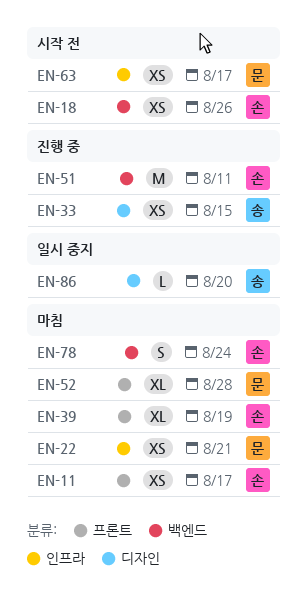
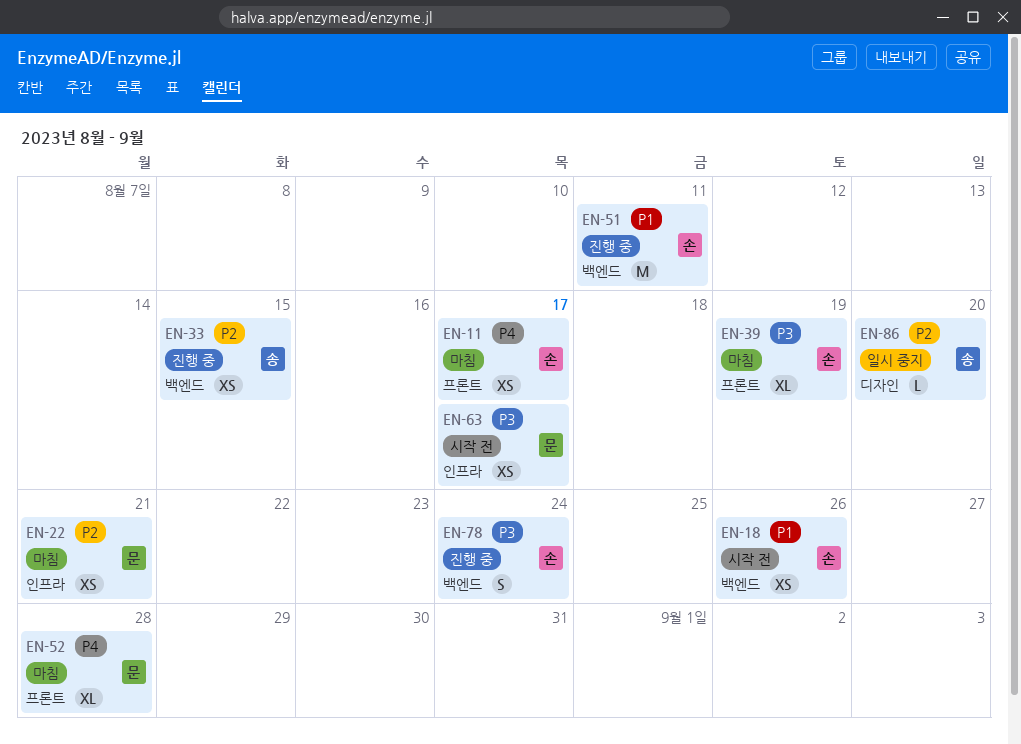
EN-33, label: 디자인 -> 백엔드
EN-78, status: 마침 -> 진행 중

